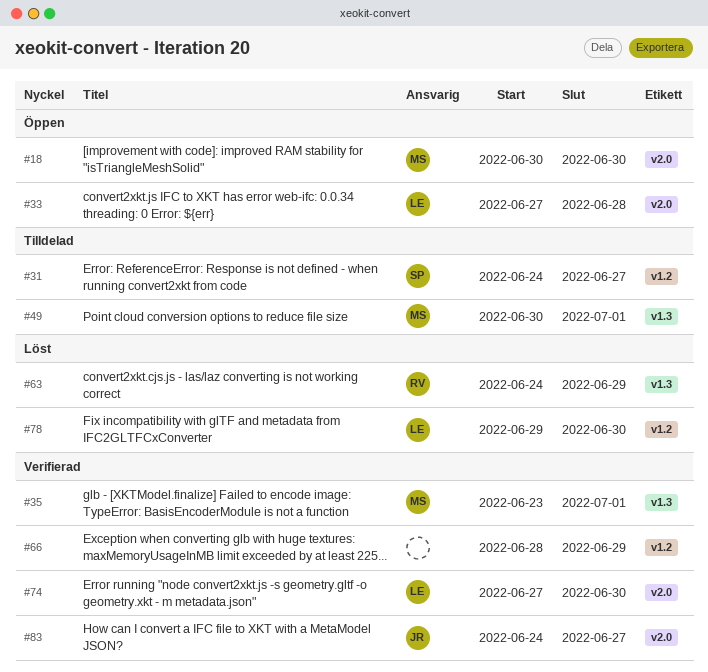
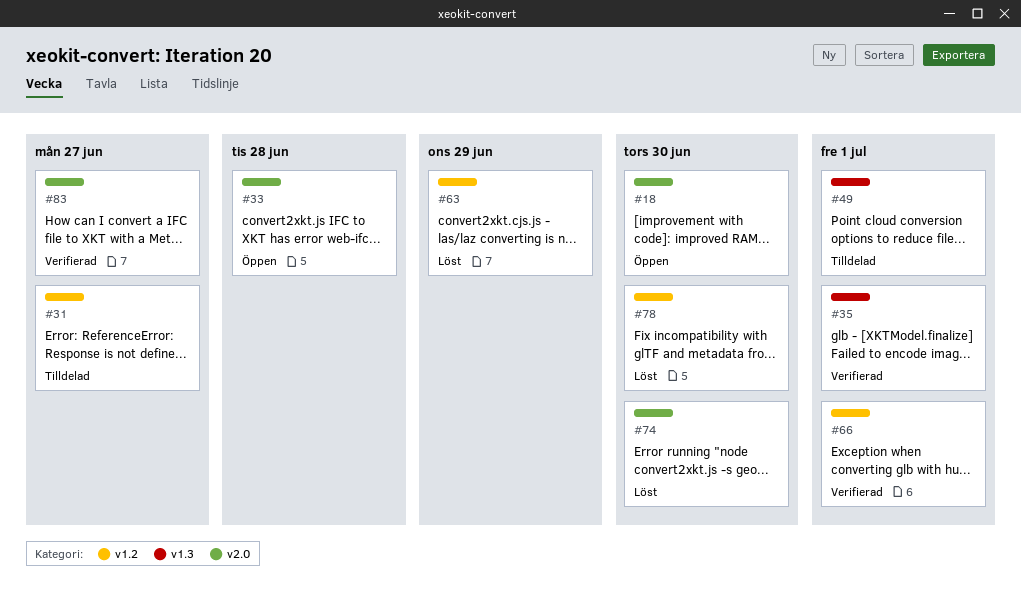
#63, label: v1.3 -> v1.2
#66, due: Jun 29 -> Jul 1
#74, status: Verifierad -> Löst

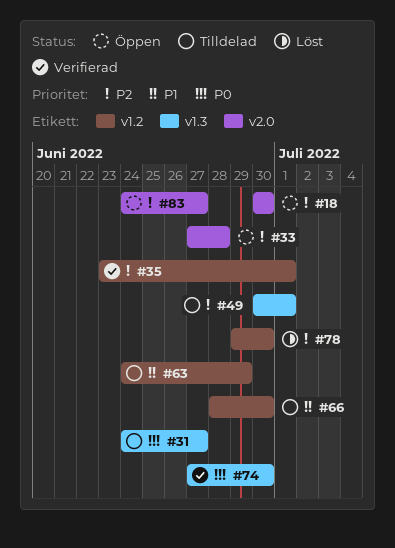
#31, label: v1.2 -> v1.3
#35, label: v1.3 -> v1.2
#63, status: Löst -> Tilldelad
#66, status: Verifierad -> Tilldelad
#66, due: Jul 1 -> Jun 30
#74, status: Löst -> Verifierad
#74, label: v2.0 -> v1.3
#83, status: Verifierad -> Öppen

